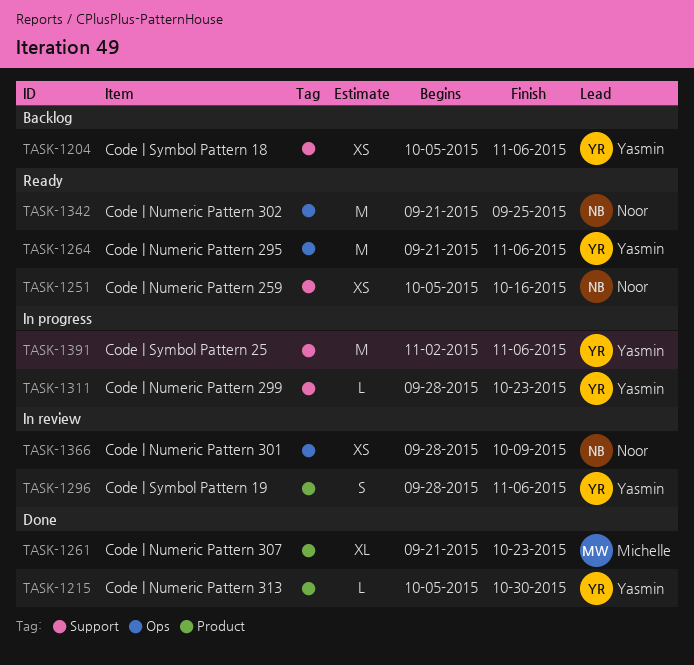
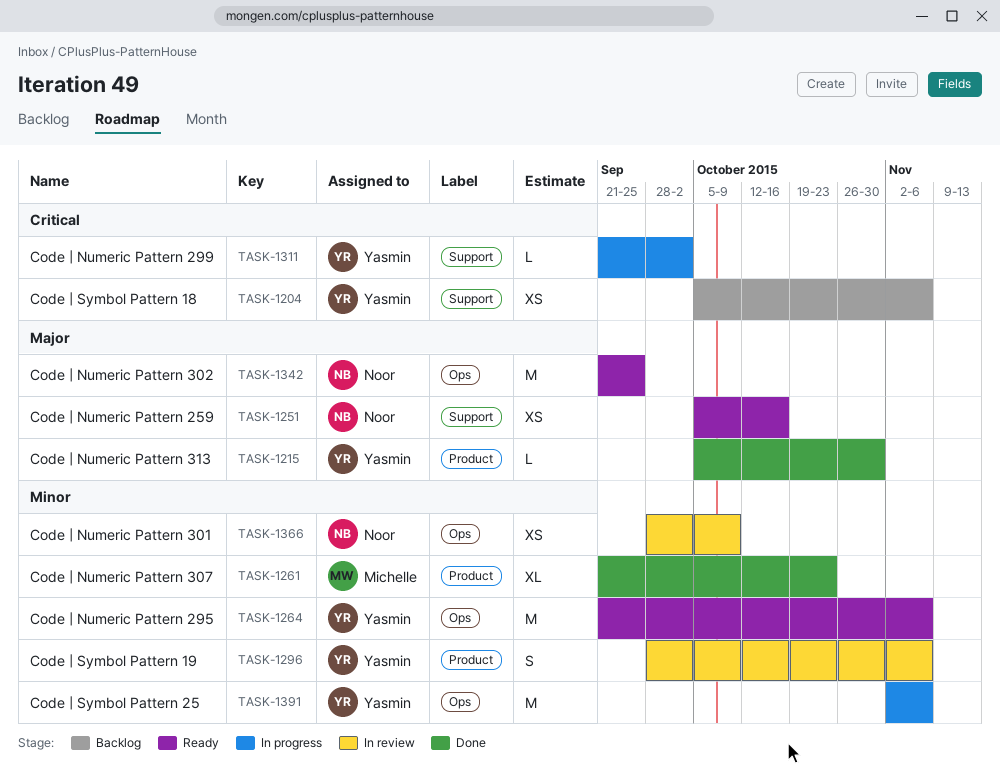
TASK-1311, start: Sep 28 -> Sep 21
TASK-1311, due: Oct 23 -> Oct 2
TASK-1391, label: Support -> Ops

